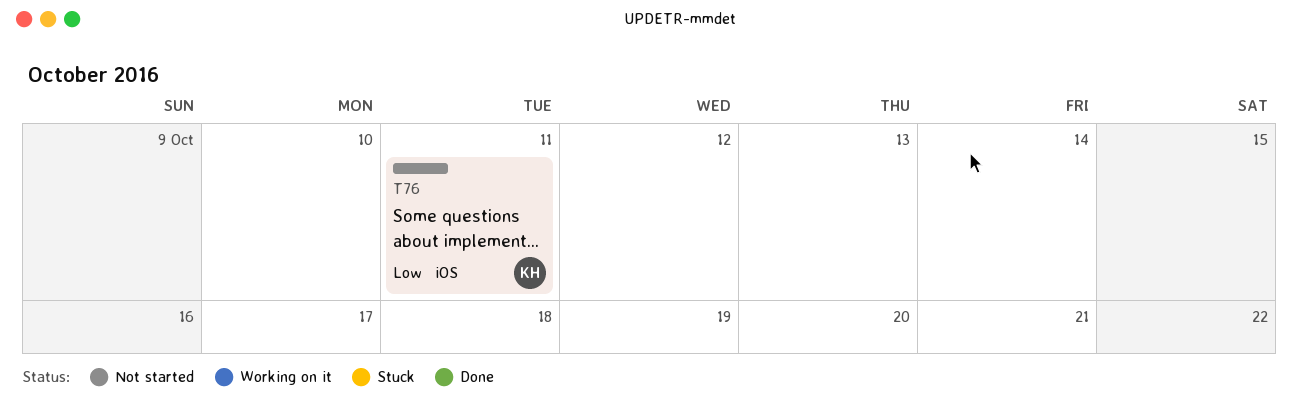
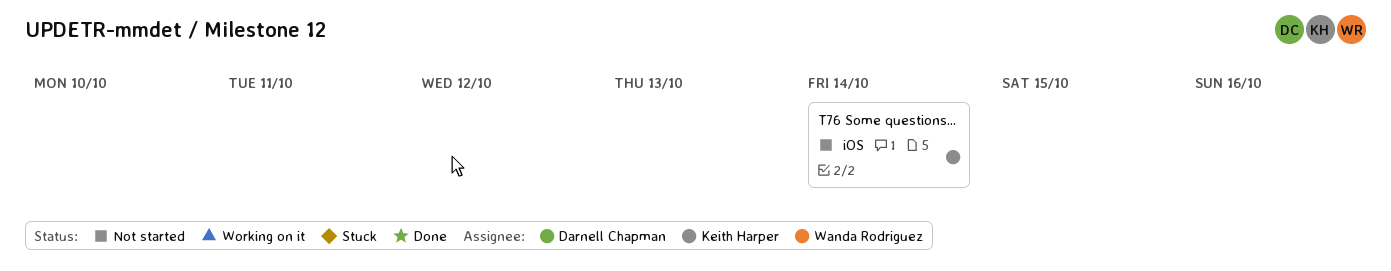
T76, due: Oct 11 -> Oct 14

